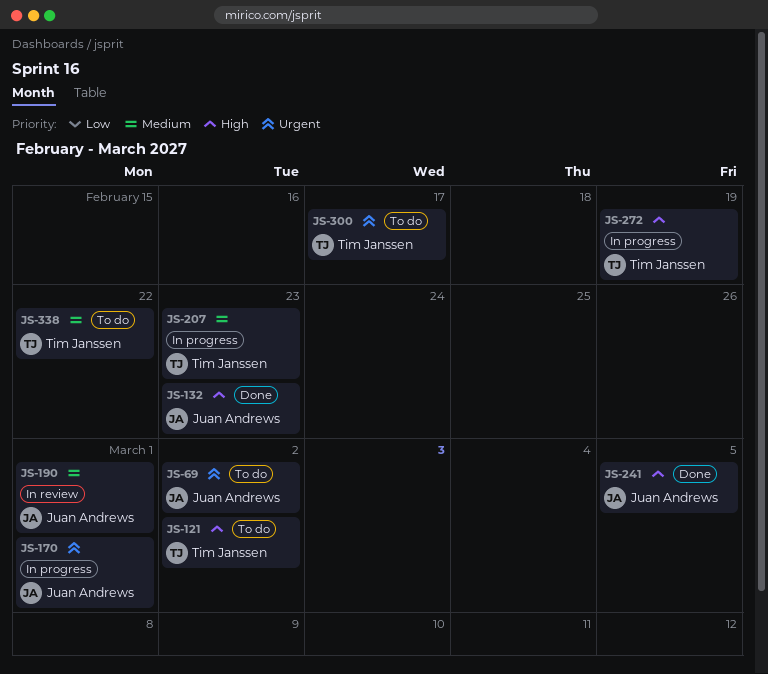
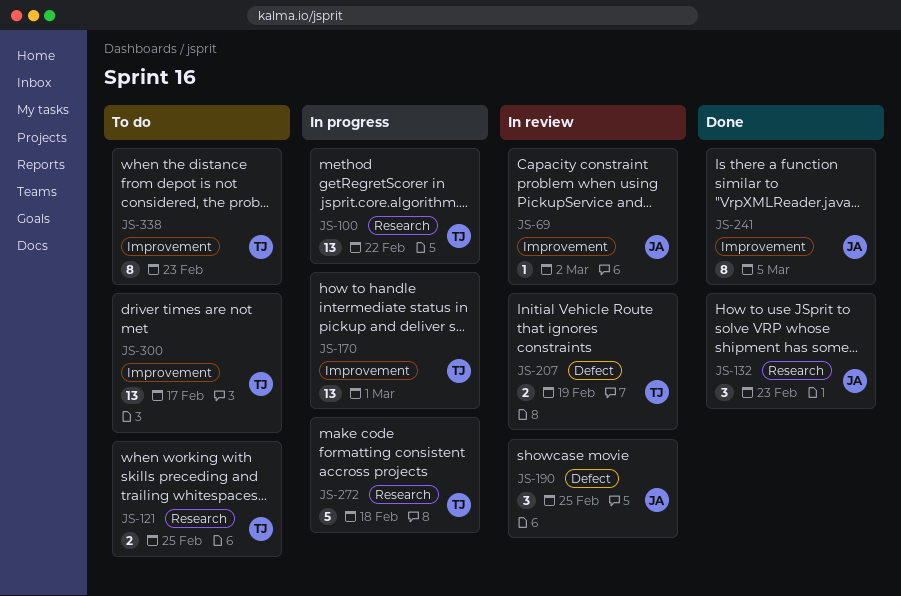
JS-69, status: To do -> In review
JS-100: none -> present
JS-121, due: Mar 2 -> Feb 25
JS-170, owner: Juan Andrews -> Tim Janssen
JS-190, due: Mar 1 -> Feb 25
JS-207, status: In progress -> In review
JS-207, due: Feb 23 -> Feb 19
JS-272, due: Feb 19 -> Feb 18
JS-338, due: Feb 22 -> Feb 23

